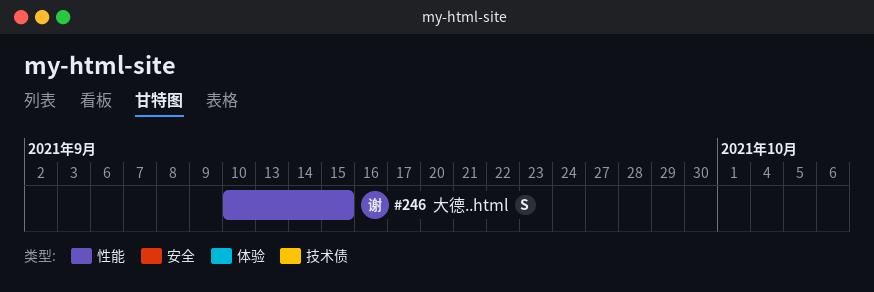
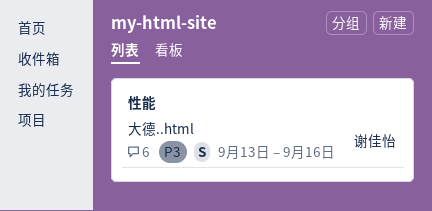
大德..html, start: Sep 10 -> Sep 13
大德..html, due: Sep 15 -> Sep 16

